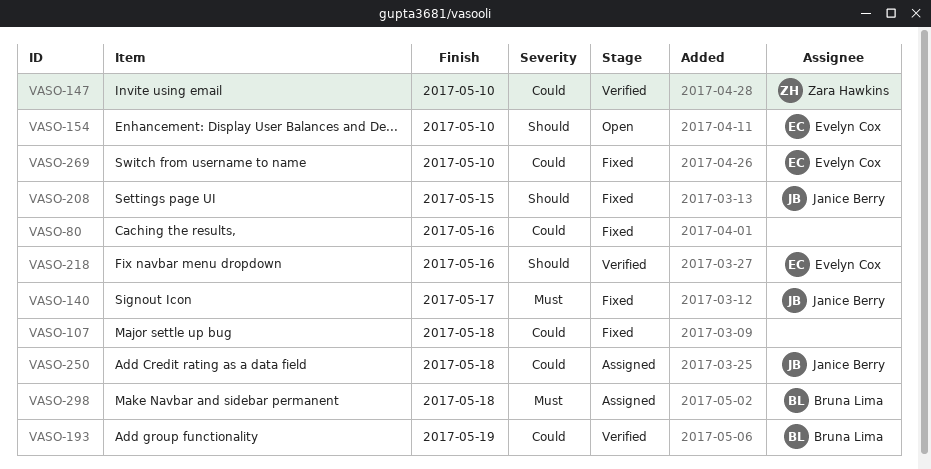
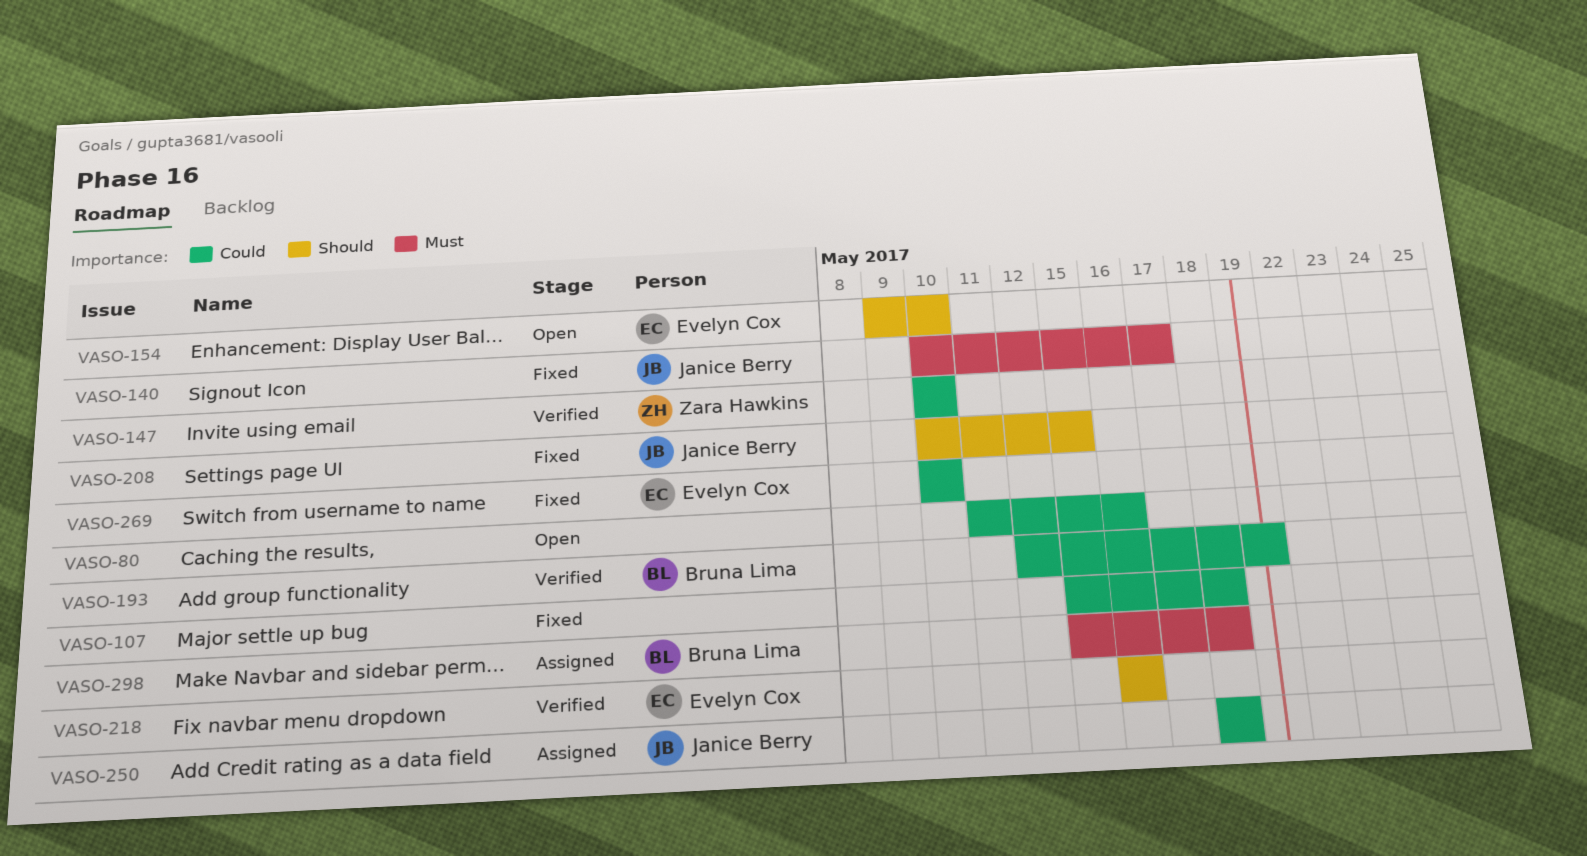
VASO-80, status: Fixed -> Open

